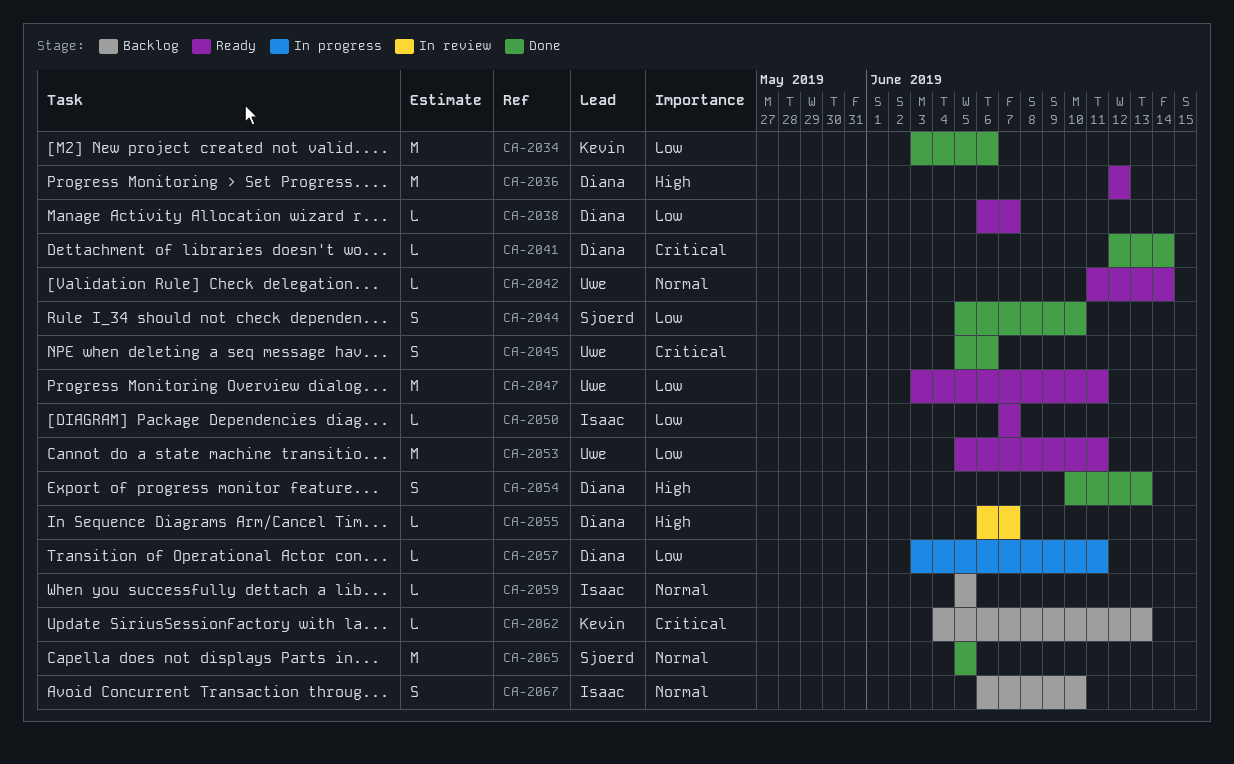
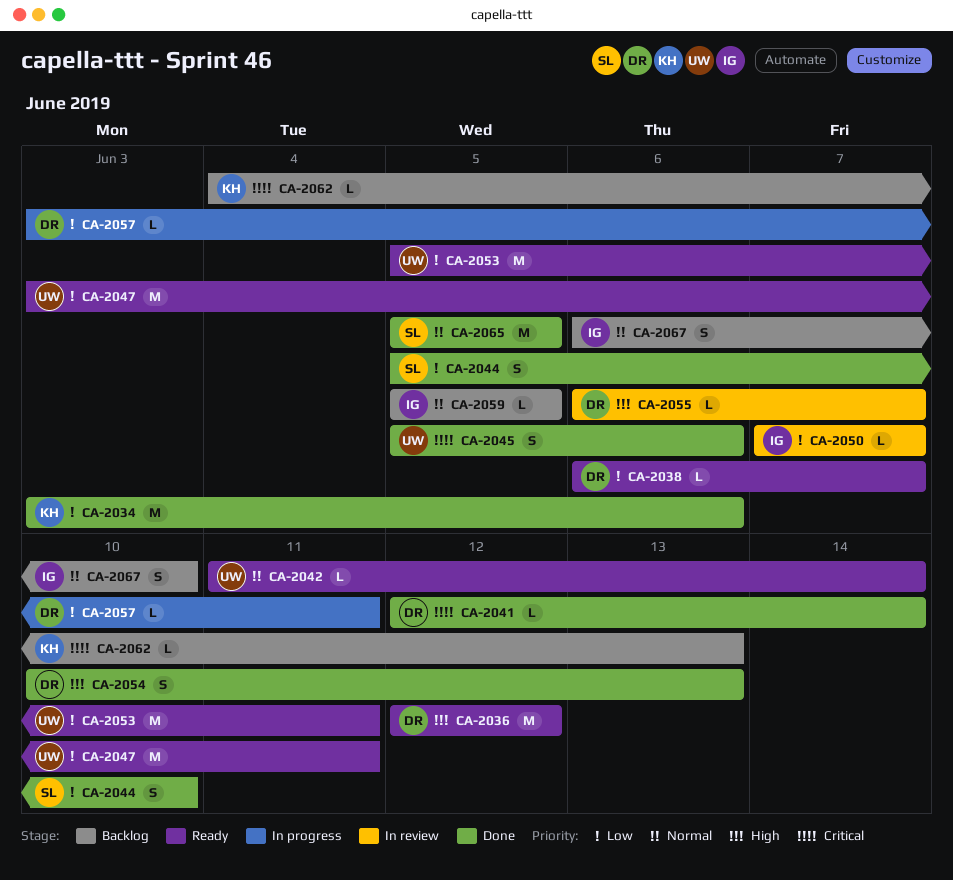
CA-2050, status: Ready -> In review

